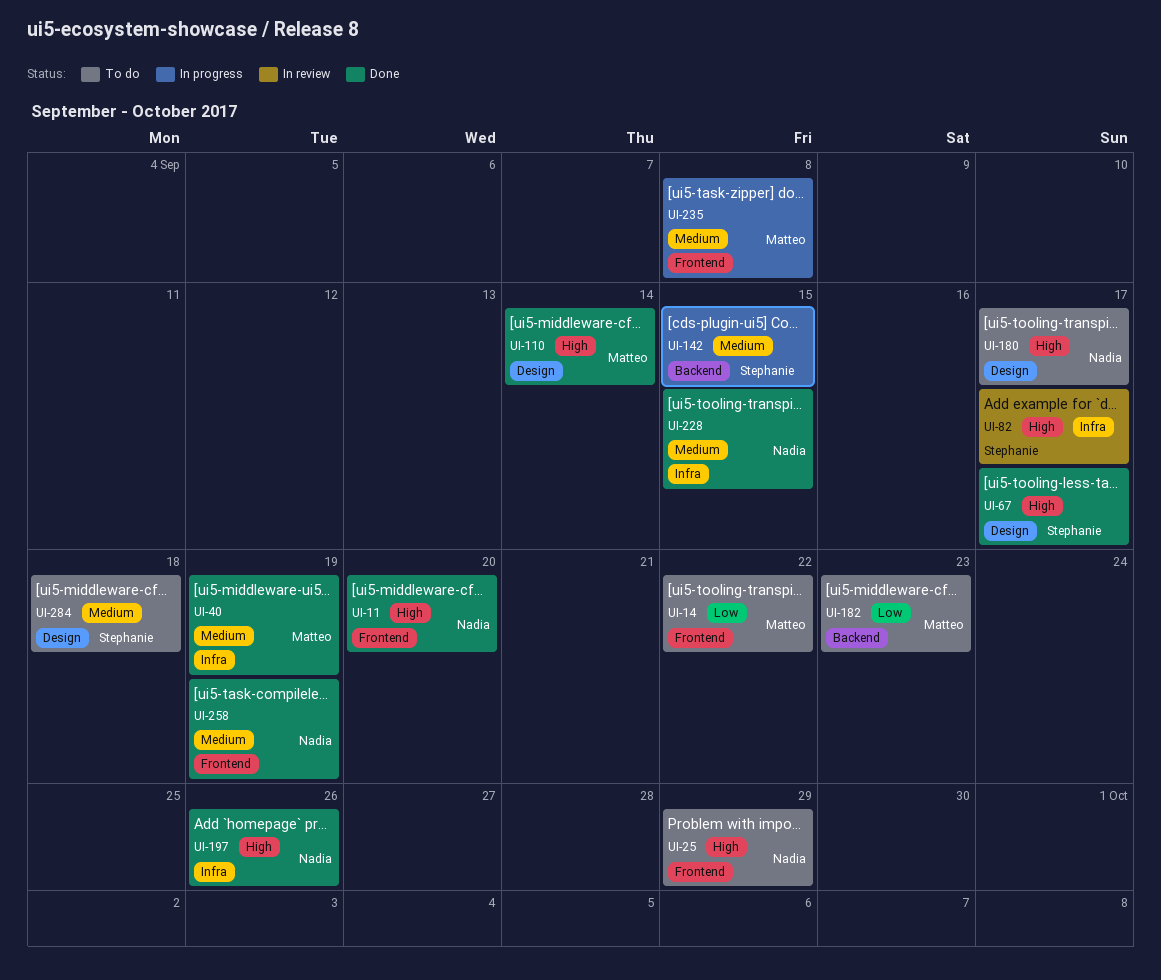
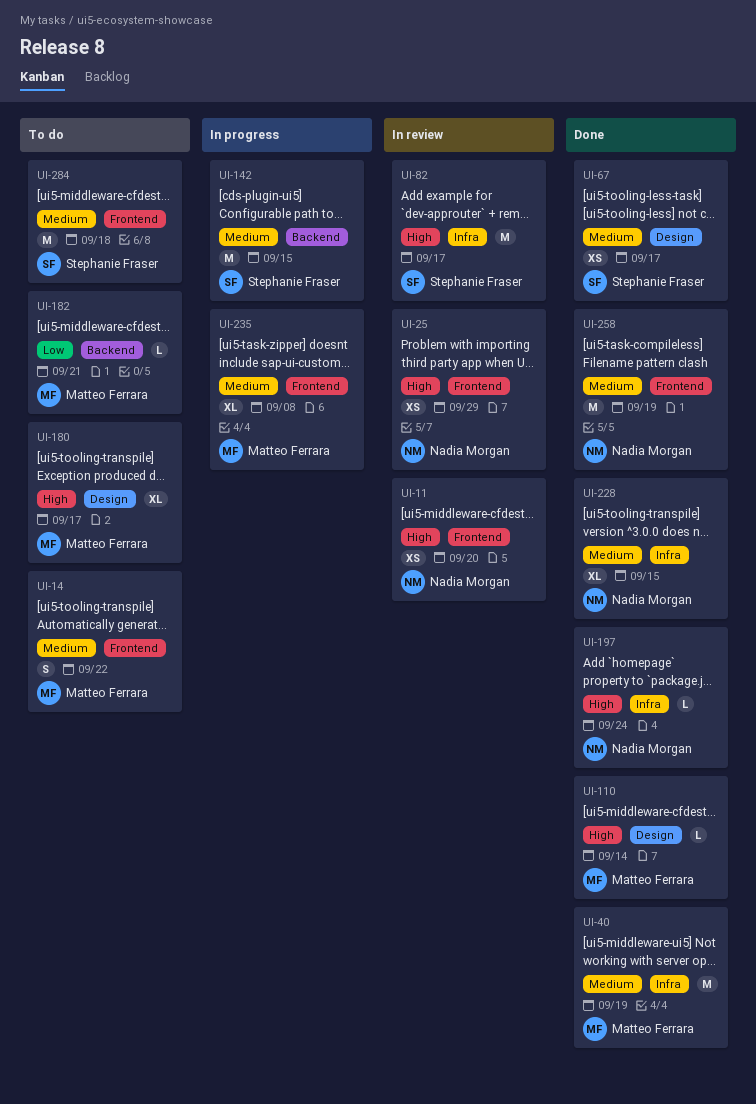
UI-11, status: Done -> In review
UI-14, priority: Low -> Medium
UI-25, status: To do -> In review
UI-67, priority: High -> Medium
UI-180, owner: Nadia Morgan -> Matteo Ferrara
UI-182, due: Sep 23 -> Sep 21
UI-197, due: Sep 26 -> Sep 24
UI-284, label: Design -> Frontend

